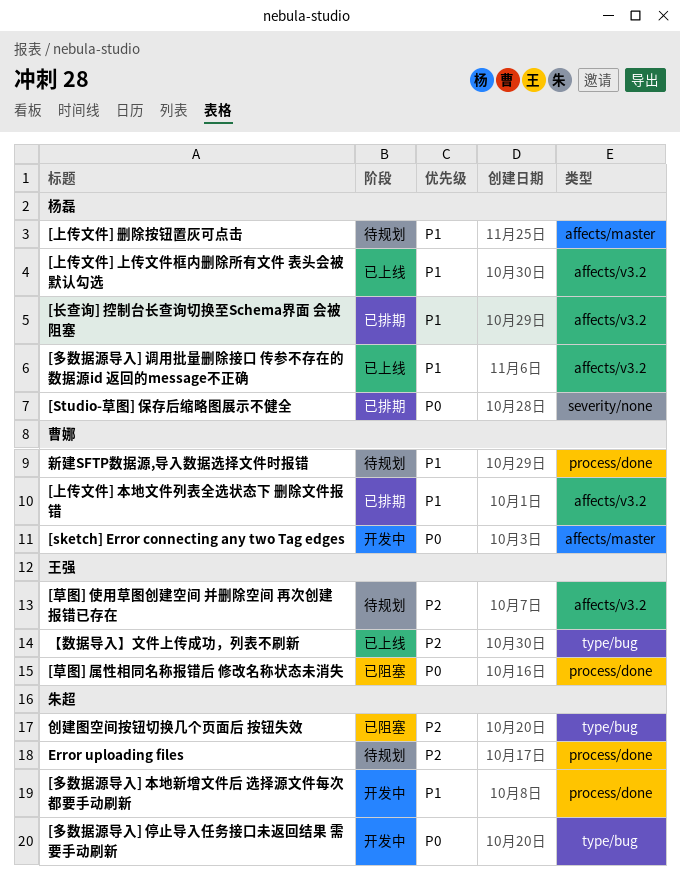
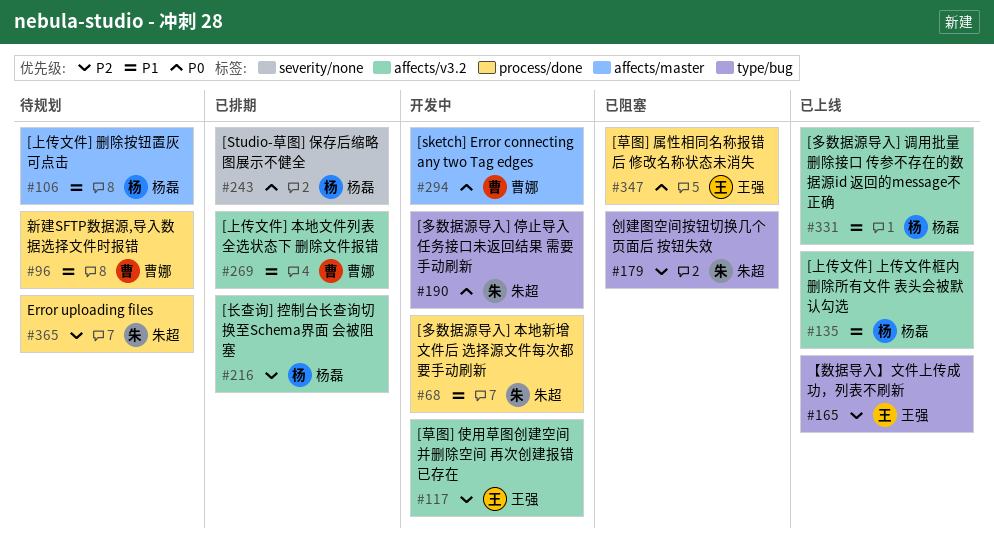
[草图] 使用草图创建空间 并删除空间 再次创建报错已存在, status: 待规划 -> 开发中
[长查询] 控制台长查询切换至Schema界面 会被阻塞, priority: P1 -> P2

